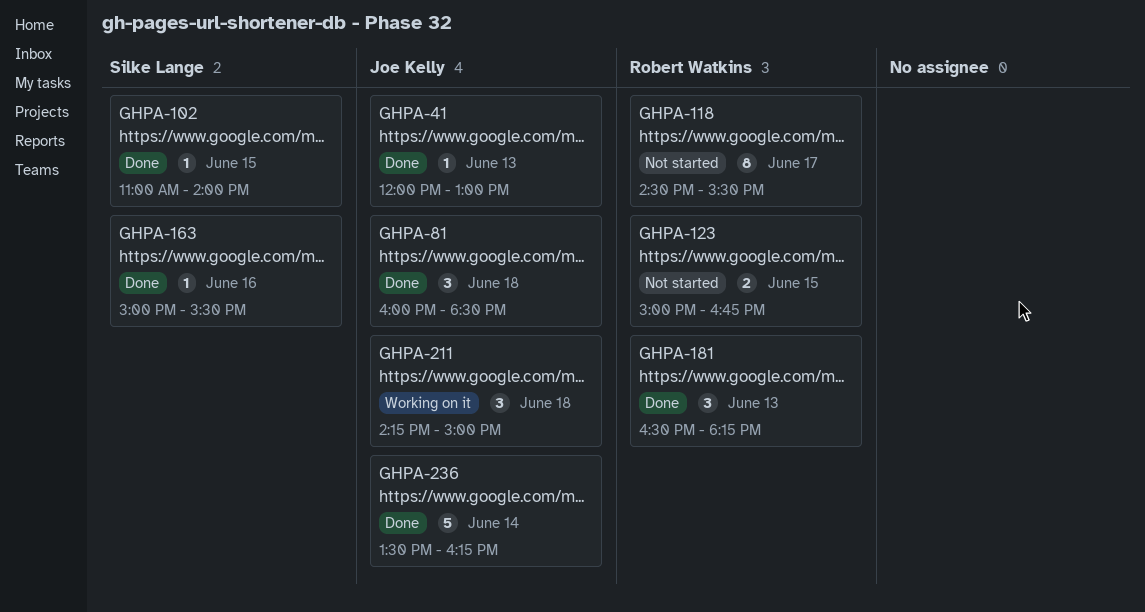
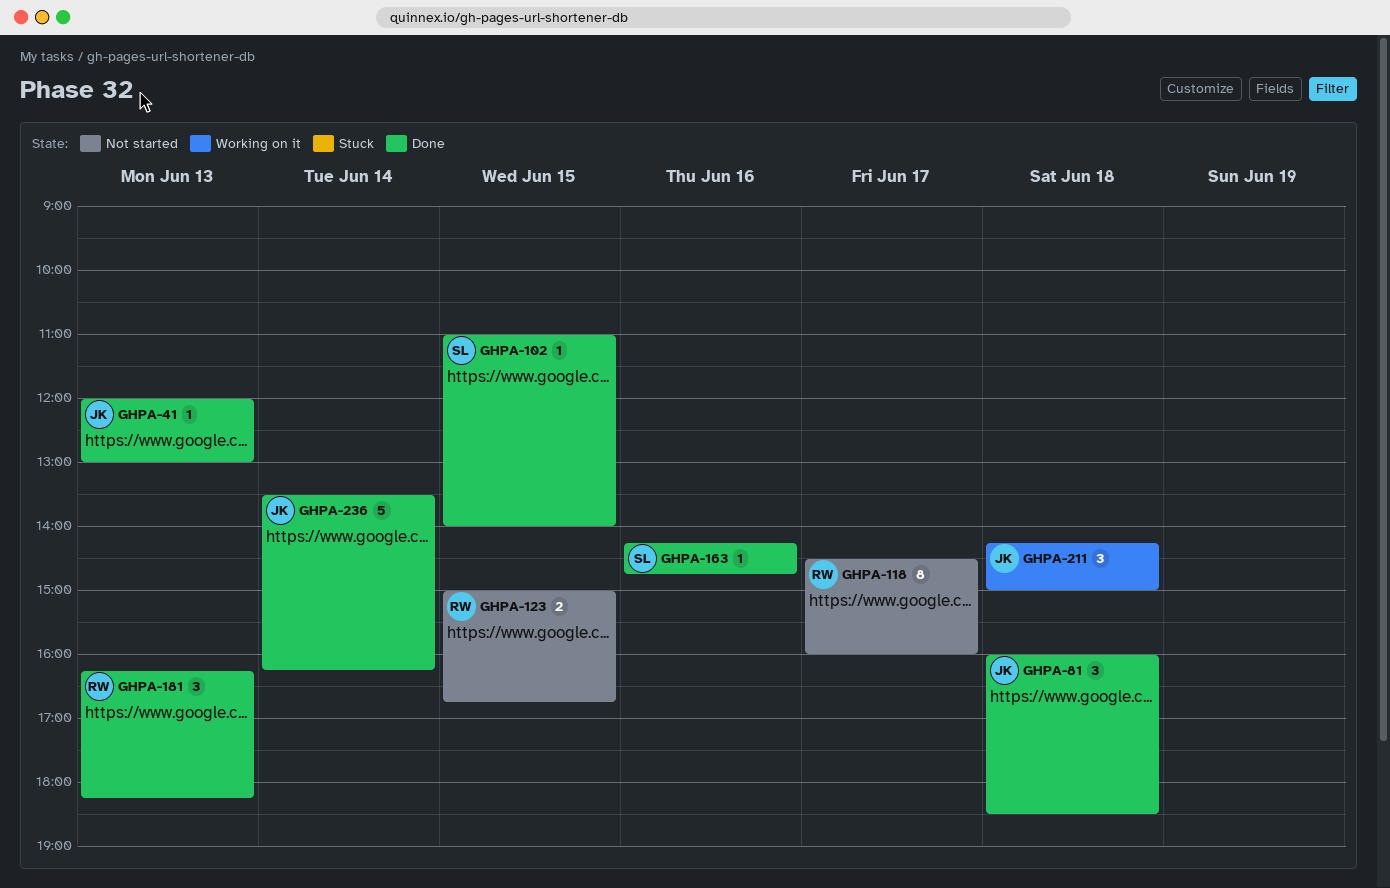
GHPA-118, ends: 15:30 -> 16:00
GHPA-163, begins: 15:00 -> 14:15
GHPA-163, ends: 15:30 -> 14:45
GHPA-181, begins: 16:30 -> 16:15

